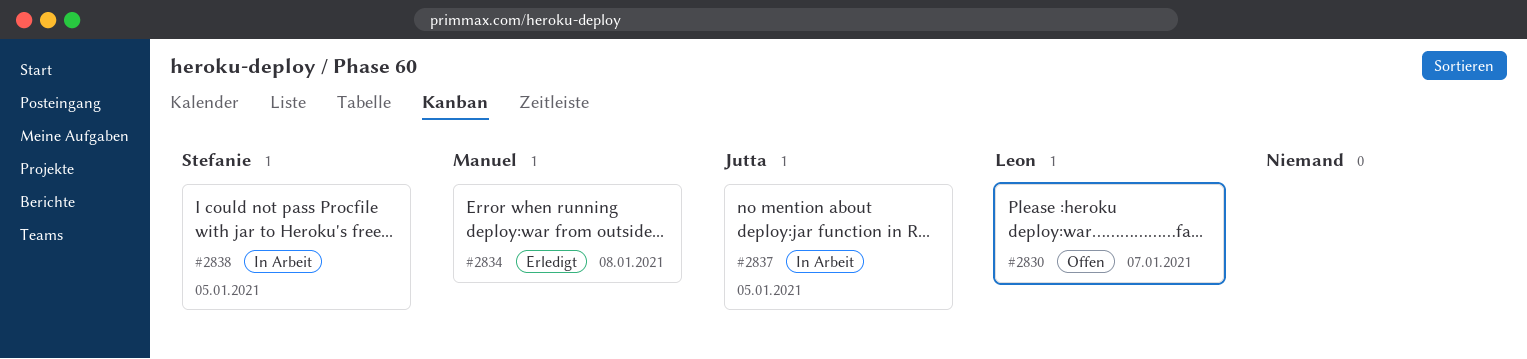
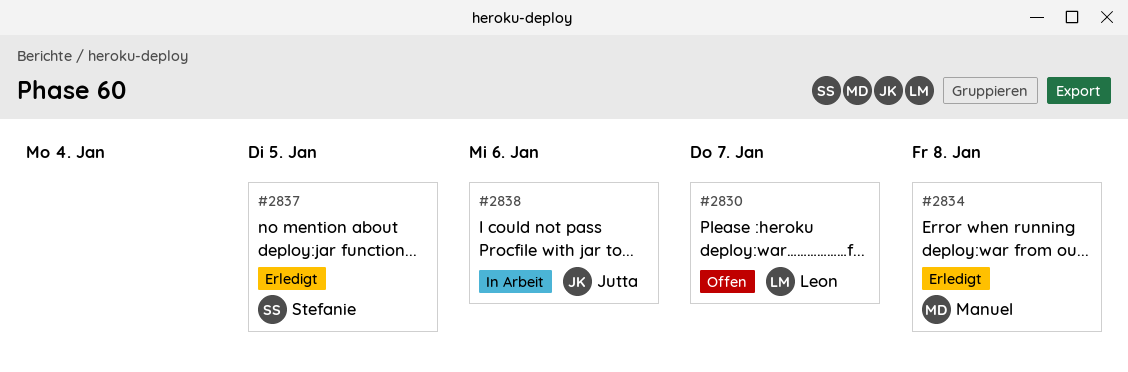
#2837, status: In Arbeit -> Erledigt
#2837, owner: Jutta -> Stefanie
#2838, owner: Stefanie -> Jutta
#2838, due: Jan 5 -> Jan 6

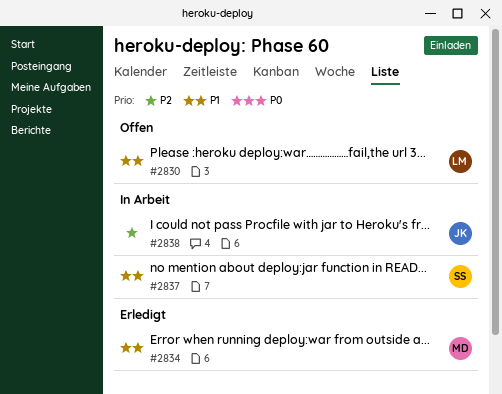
#2837, status: Erledigt -> In Arbeit

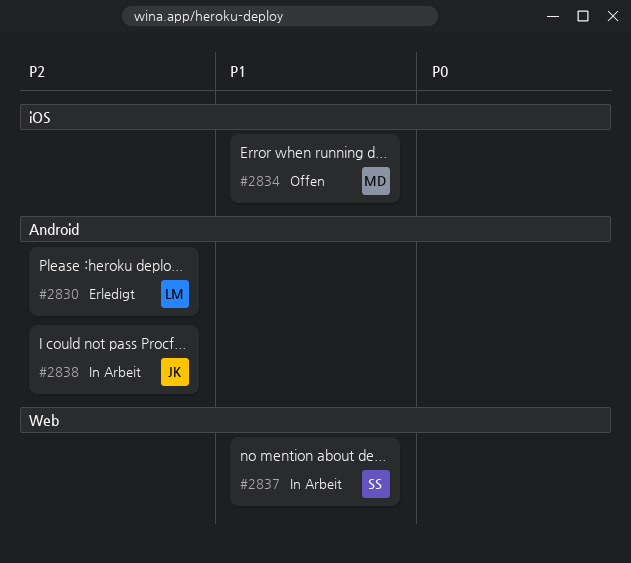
#2830, status: Offen -> Erledigt
#2830, priority: P1 -> P2
#2834, status: Erledigt -> Offen

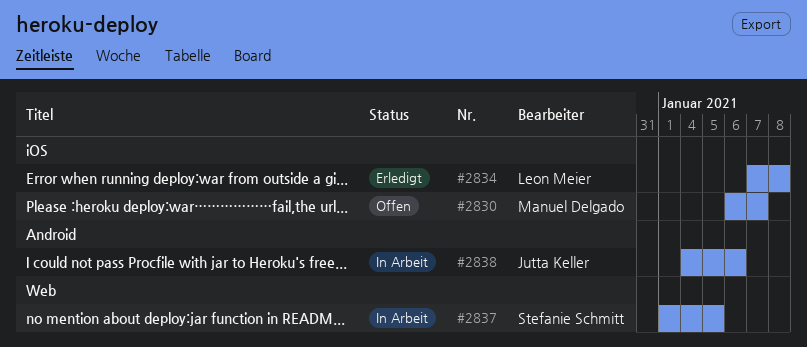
#2830, status: Erledigt -> Offen
#2830, owner: Leon Meier -> Manuel Delgado
#2830, label: Android -> iOS
#2834, status: Offen -> Erledigt
#2834, owner: Manuel Delgado -> Leon Meier

